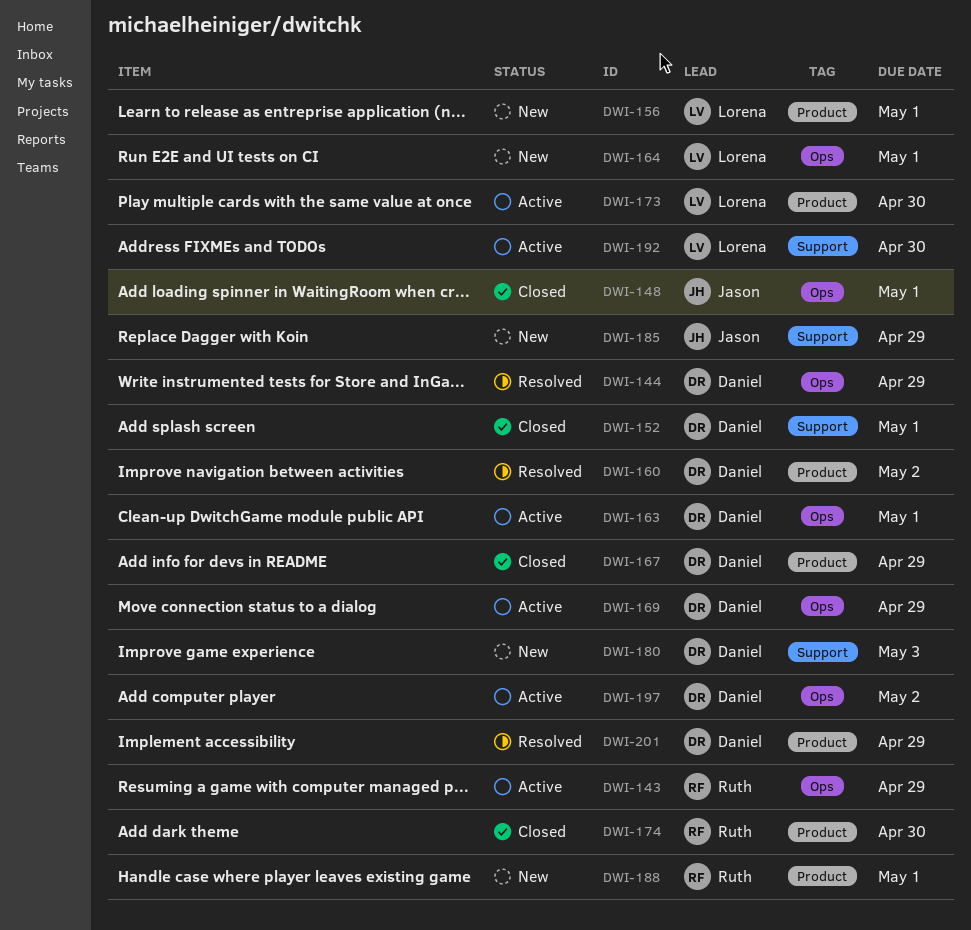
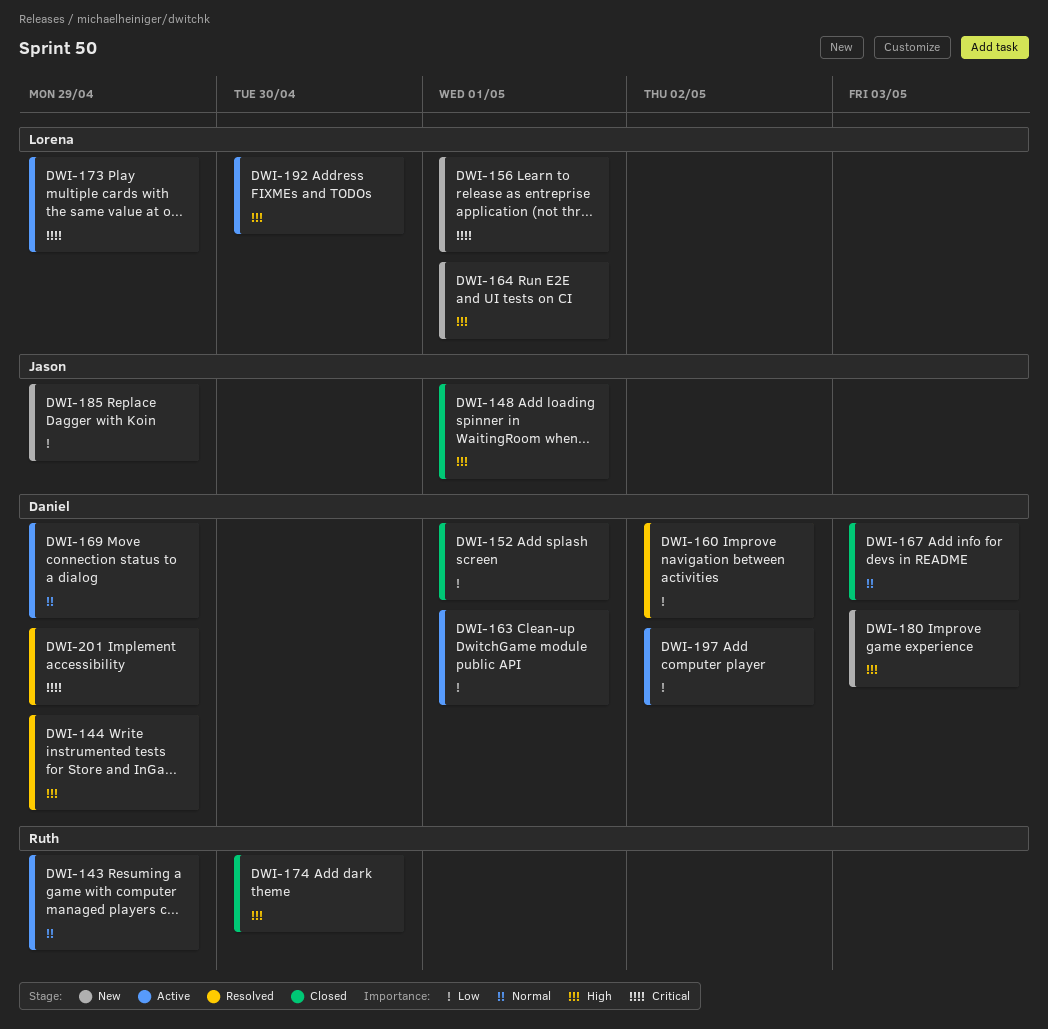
DWI-167, due: Apr 29 -> May 3
DWI-173, due: Apr 30 -> Apr 29
DWI-188: present -> none

